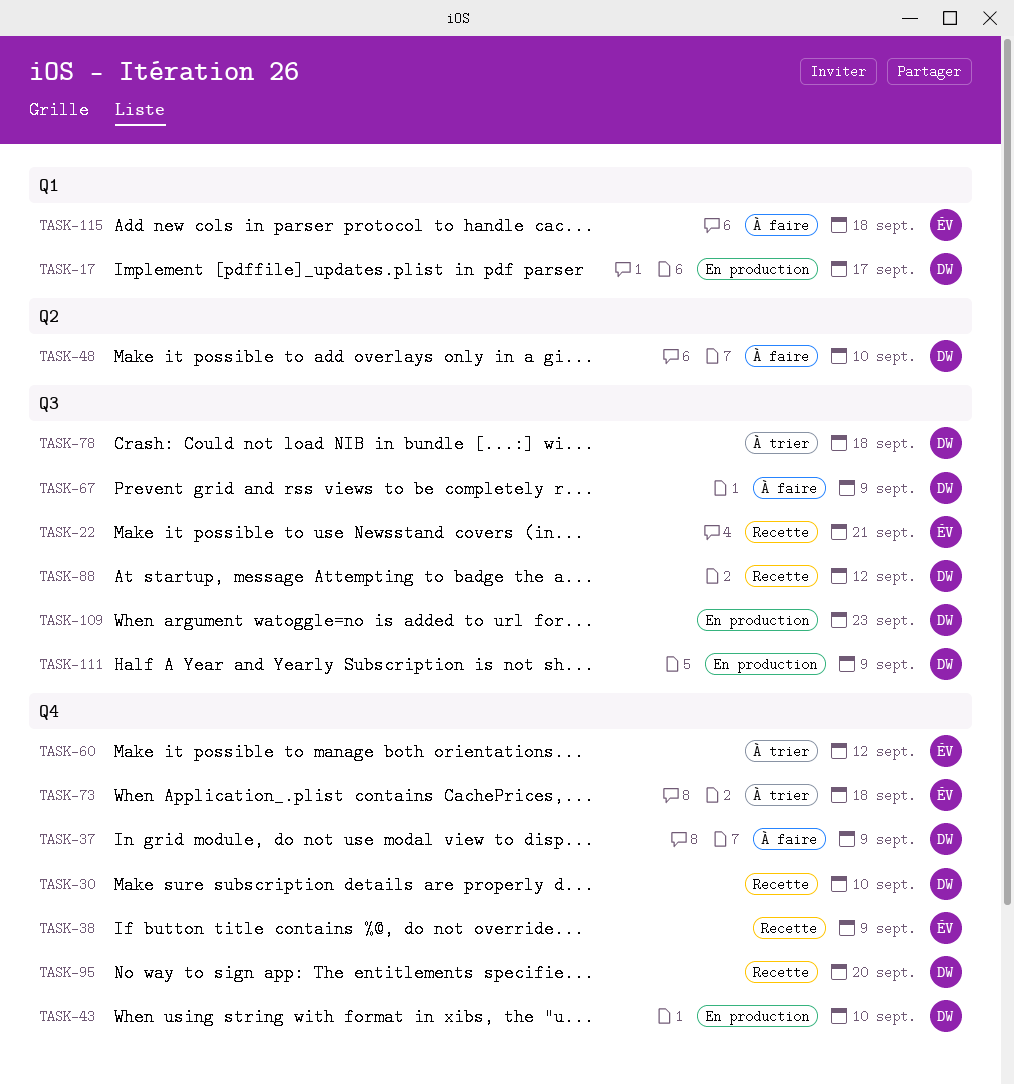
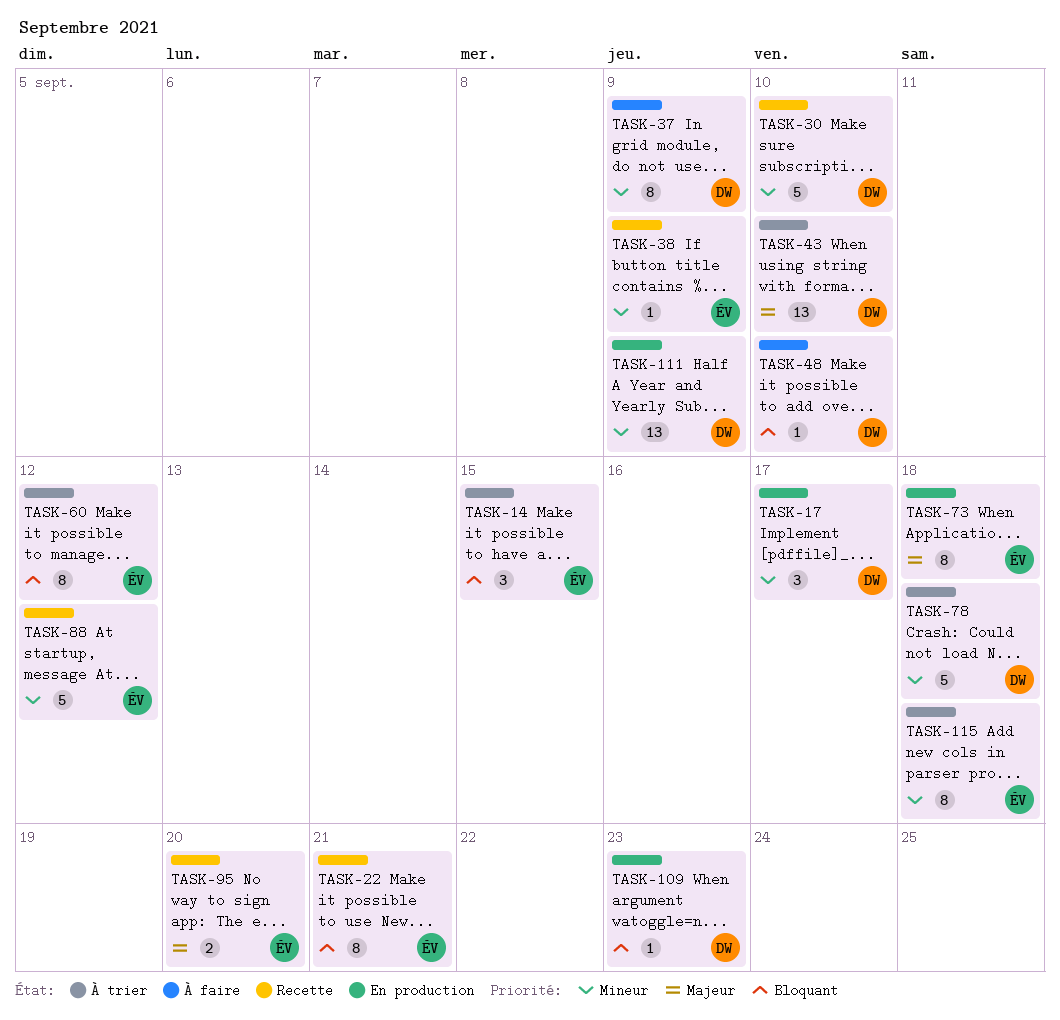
TASK-14: none -> present
TASK-43, status: En production -> À trier
TASK-67: present -> none
TASK-73, status: À trier -> En production
TASK-88, owner: DW -> ÉV
TASK-95, owner: DW -> ÉV
TASK-115, status: À faire -> À trier

